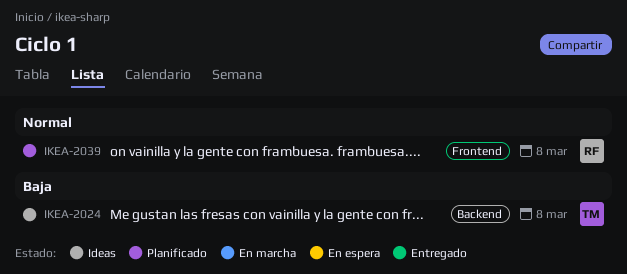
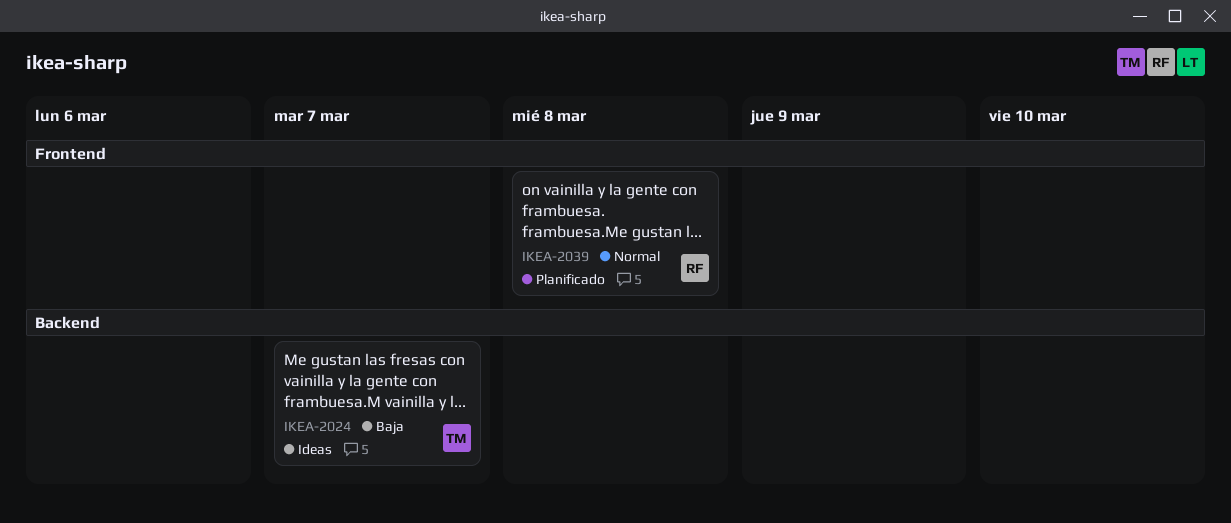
IKEA-2024, due: Mar 8 -> Mar 7

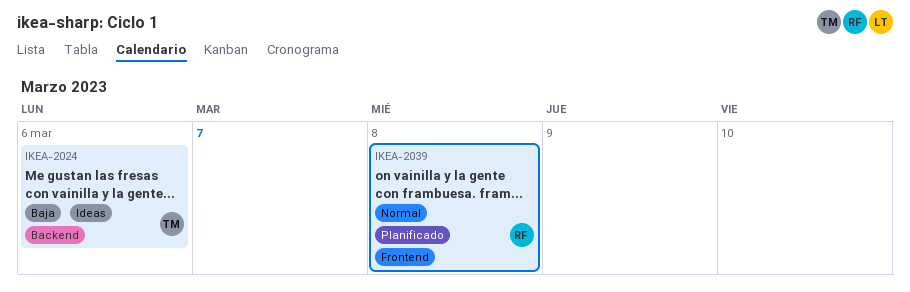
IKEA-2024, due: Mar 7 -> Mar 6

